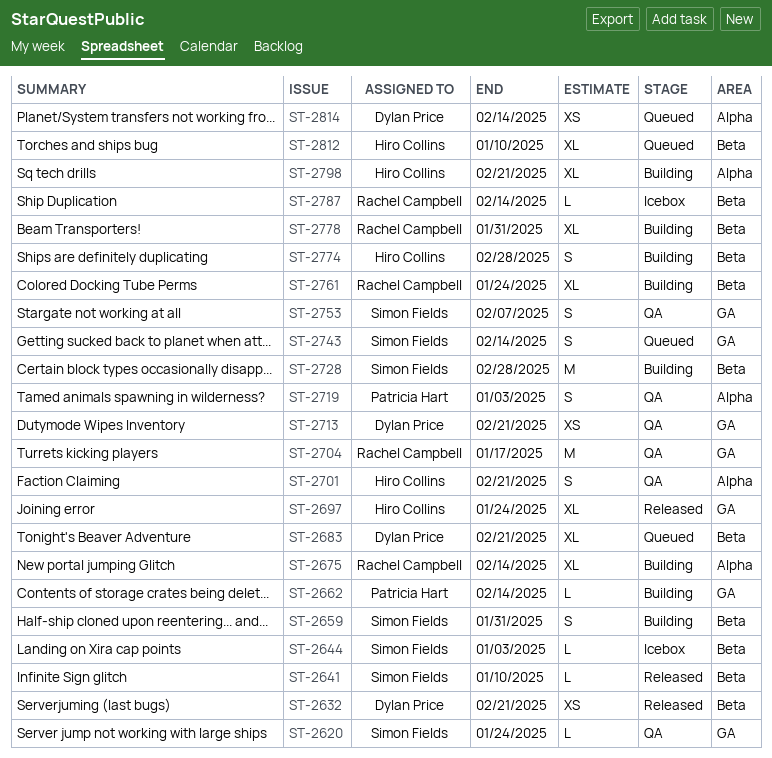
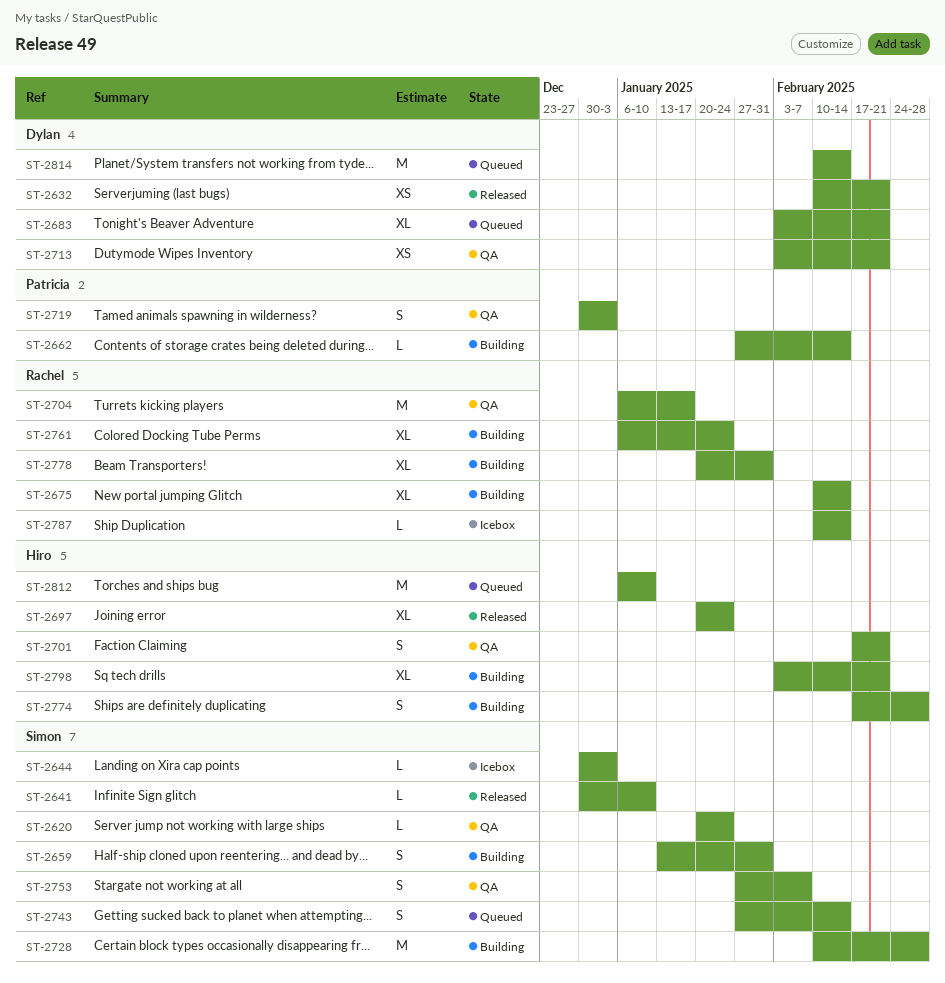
ST-2812, estimate: XL -> M
ST-2814, estimate: XS -> M

